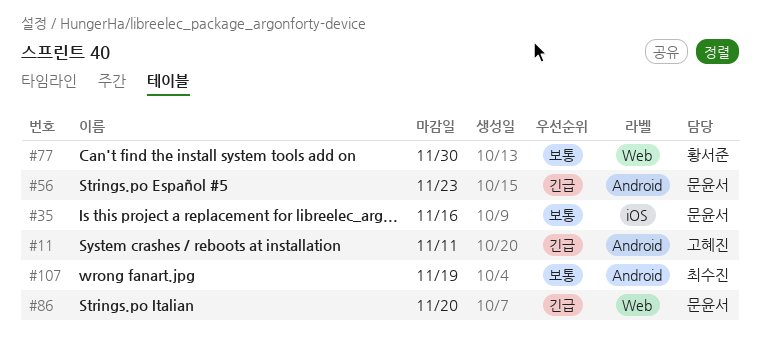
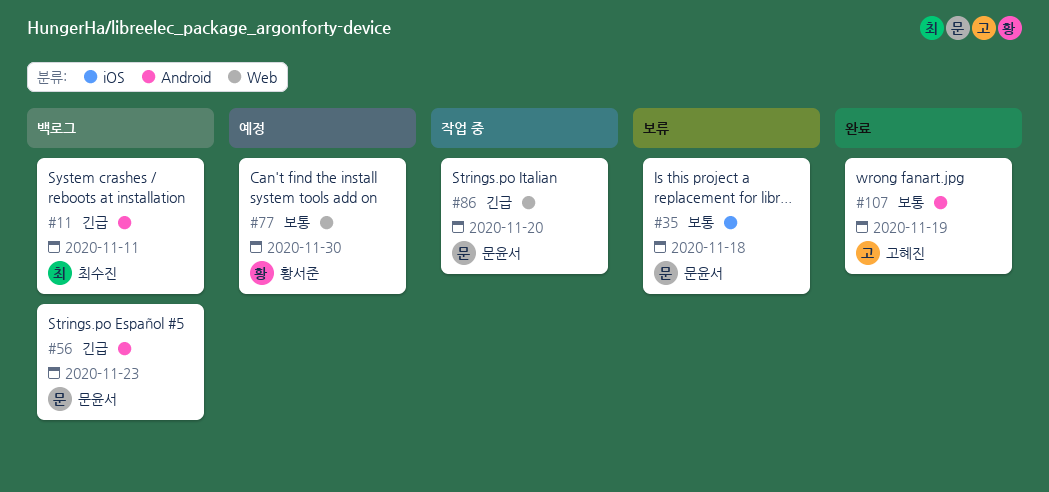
#11, owner: 고혜진 -> 최수진
#35, due: Nov 16 -> Nov 18
#107, owner: 최수진 -> 고혜진

